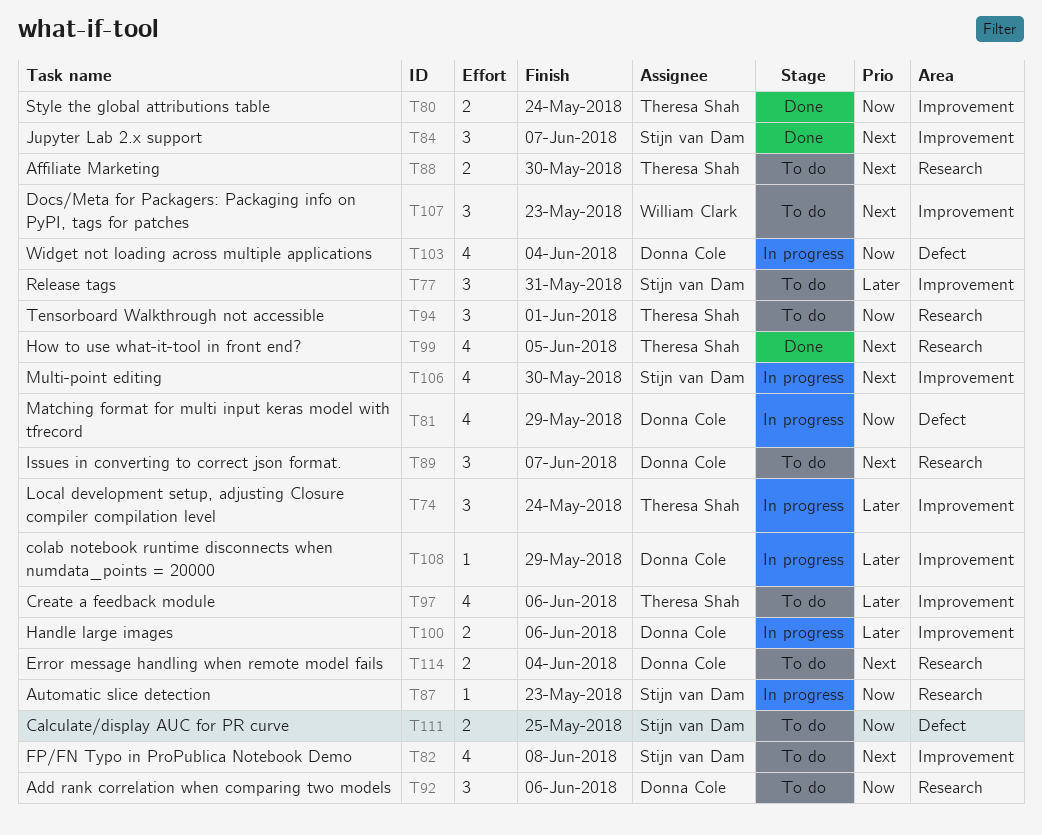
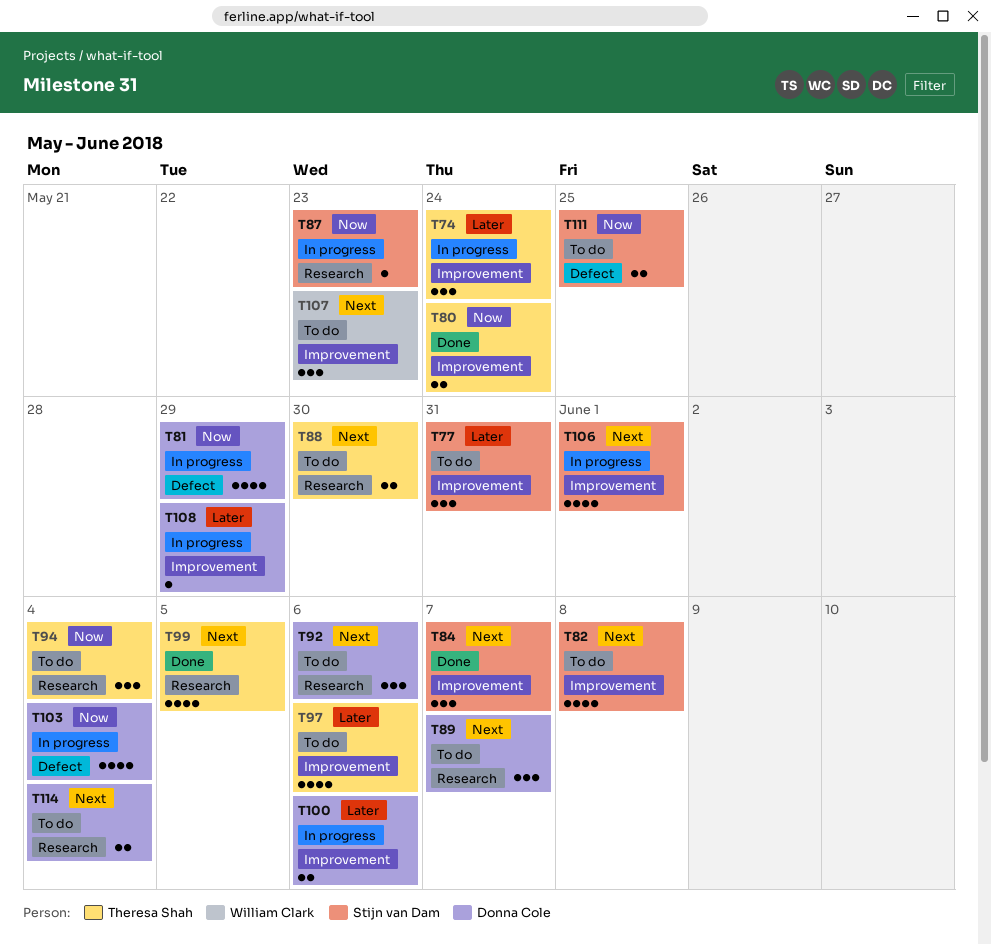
T92, priority: Now -> Next
T94, due: Jun 1 -> Jun 4
T106, due: May 30 -> Jun 1

